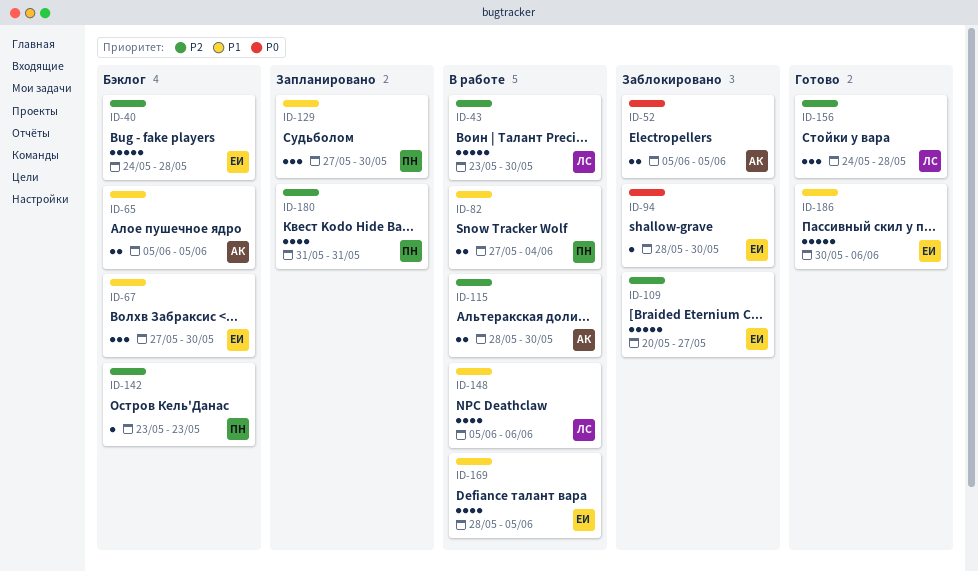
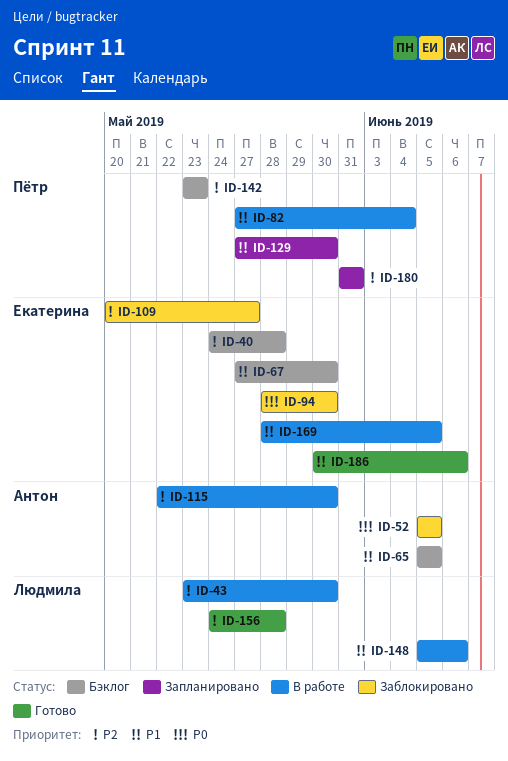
ID-115, start: May 28 -> May 22

